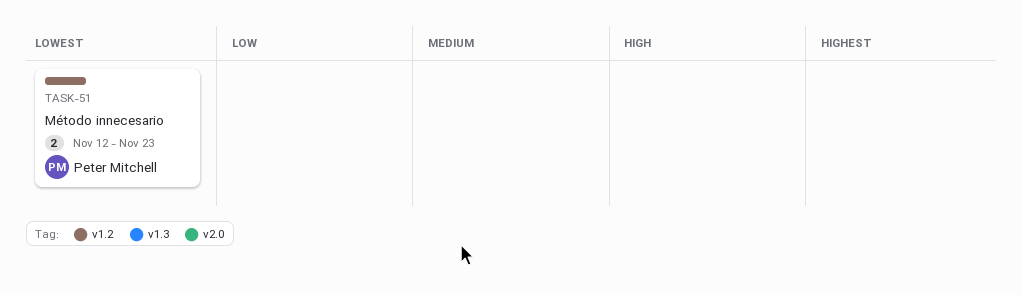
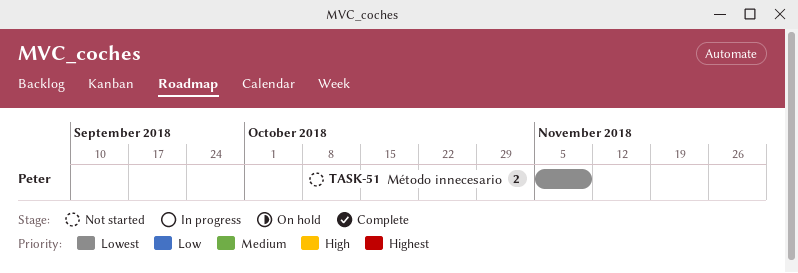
TASK-51, start: Nov 12 -> Nov 5
TASK-51, due: Nov 23 -> Nov 9

